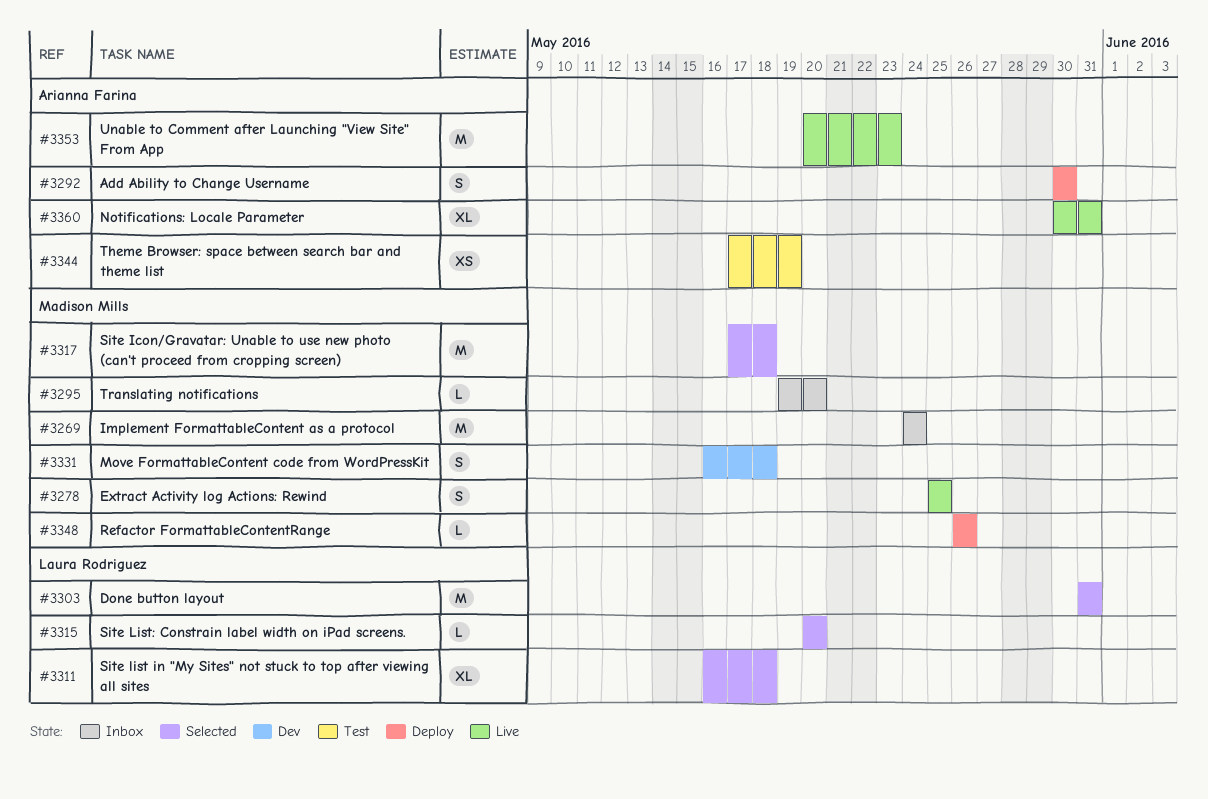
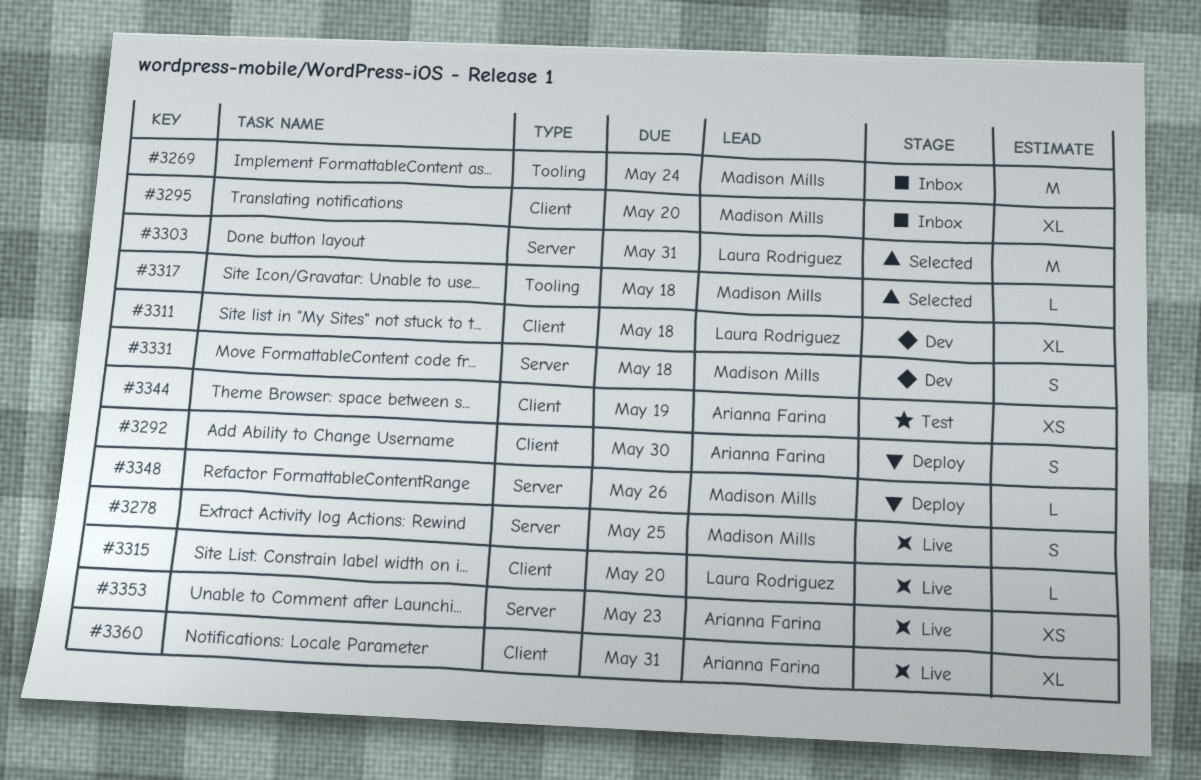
#3295, estimate: L -> XL
#3311, status: Selected -> Dev
#3315, status: Selected -> Live
#3317, estimate: M -> L
#3353, estimate: M -> XS

